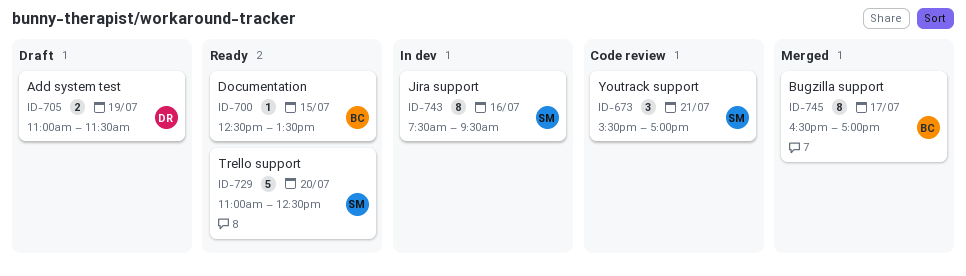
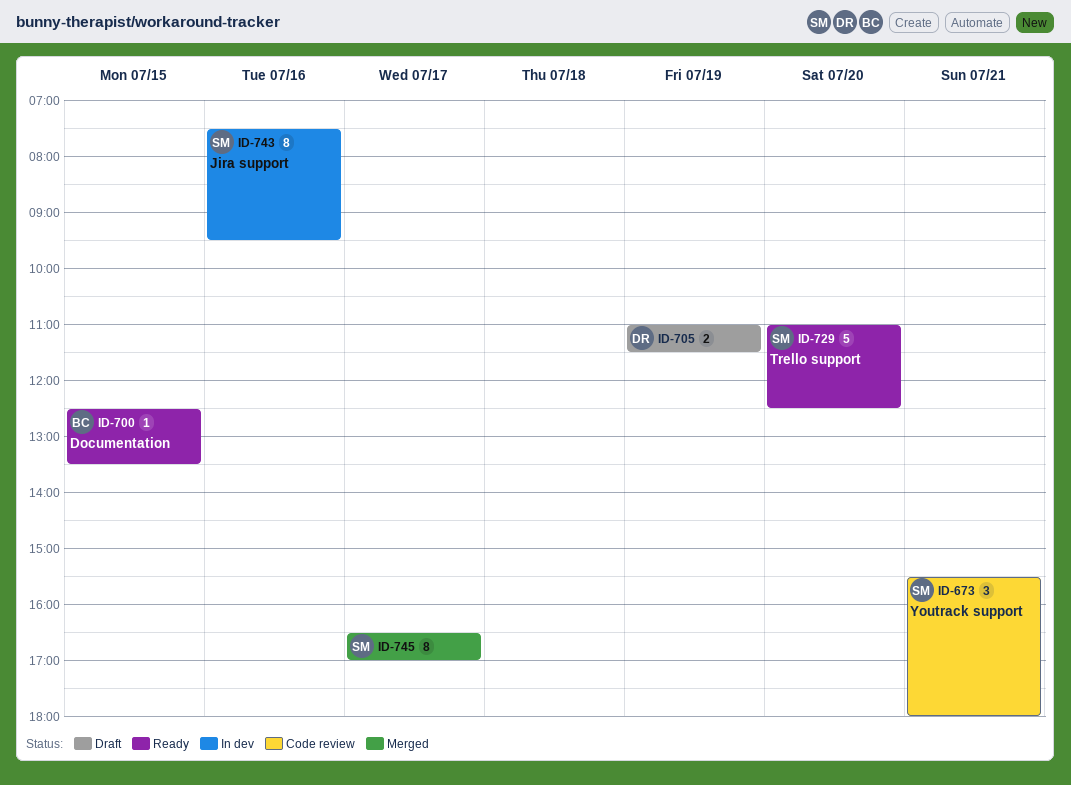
ID-673, ends: 17:00 -> 18:00
ID-745, owner: BC -> SM

